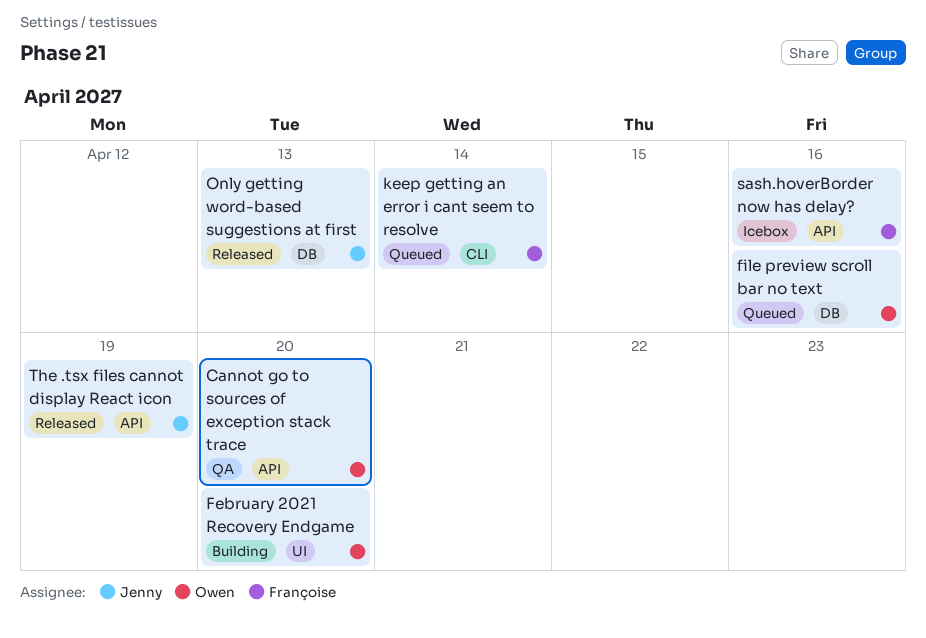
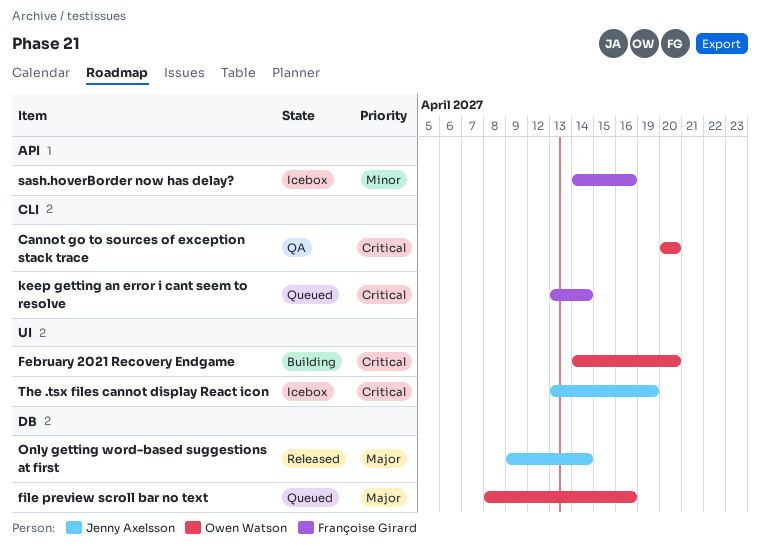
Cannot go to sources of exception stack trace, label: API -> CLI
Only getting word-based suggestions at first, due: Apr 13 -> Apr 14
The .tsx files cannot display React icon, status: Released -> Icebox
The .tsx files cannot display React icon, label: API -> UI

